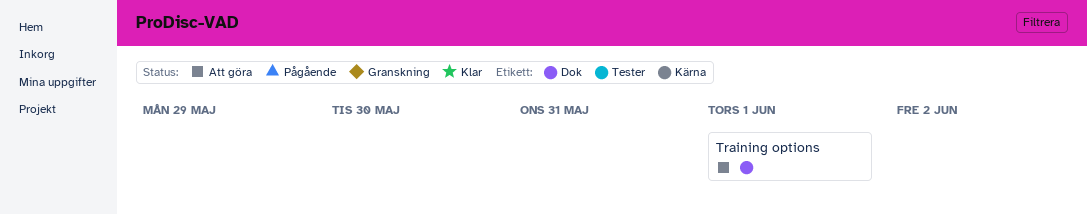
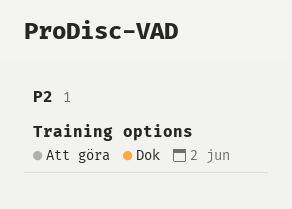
Training options, due: Jun 1 -> Jun 2

